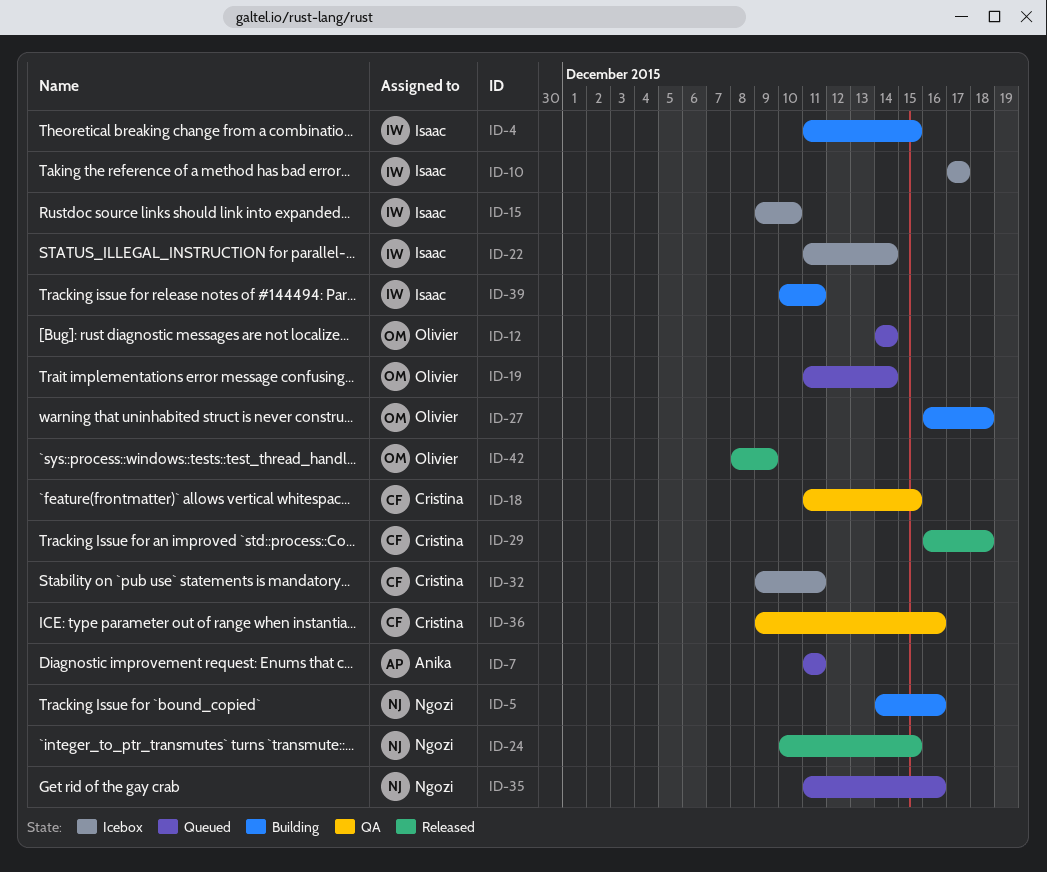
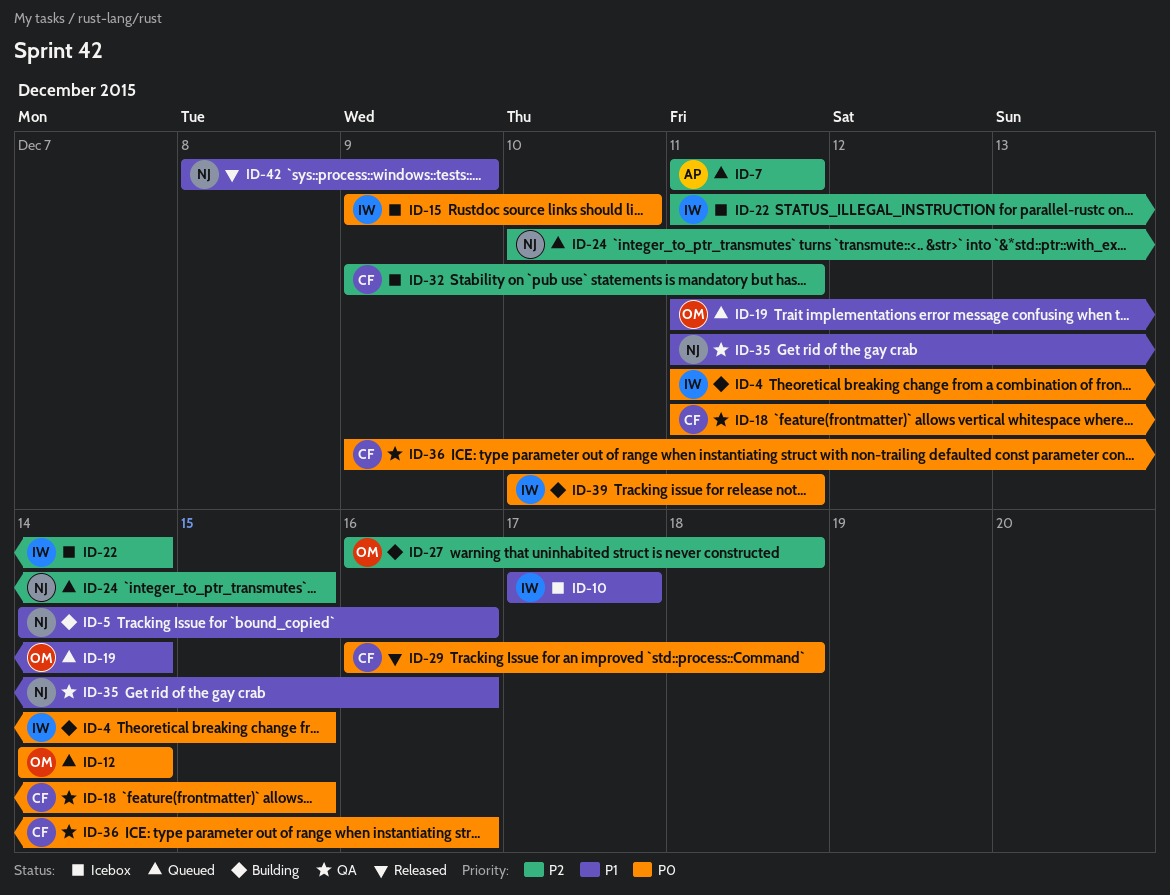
ID-24, status: Released -> Queued
ID-35, status: Queued -> QA
ID-42, owner: Olivier -> Ngozi

